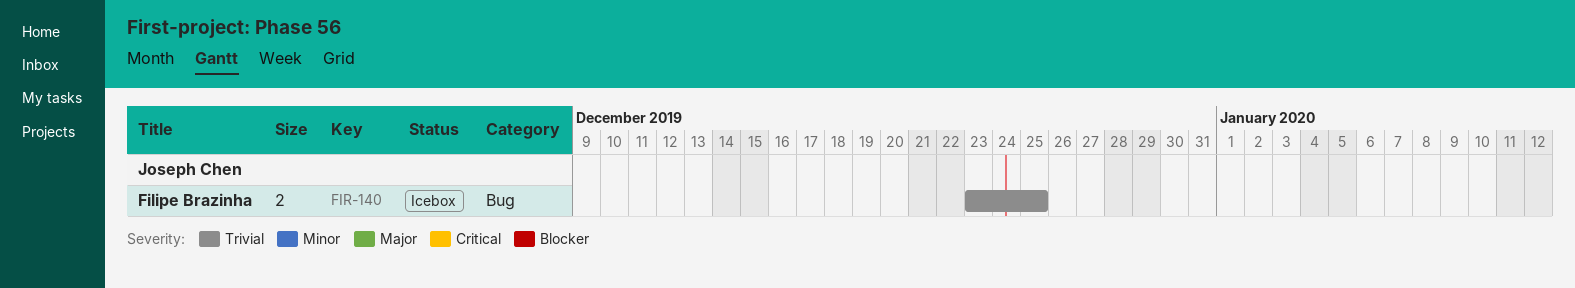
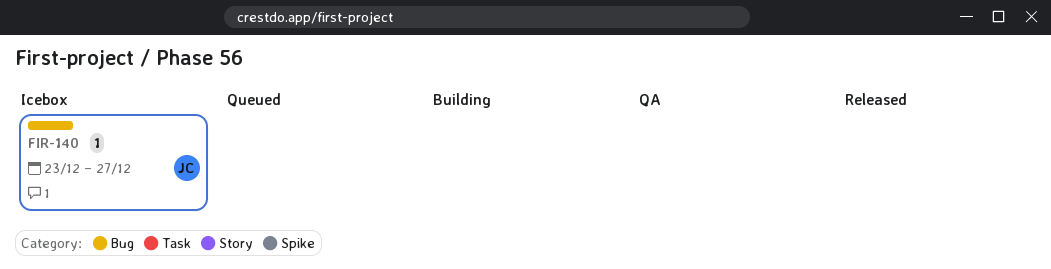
FIR-140, estimate: 2 -> 1
FIR-140, due: Dec 25 -> Dec 27

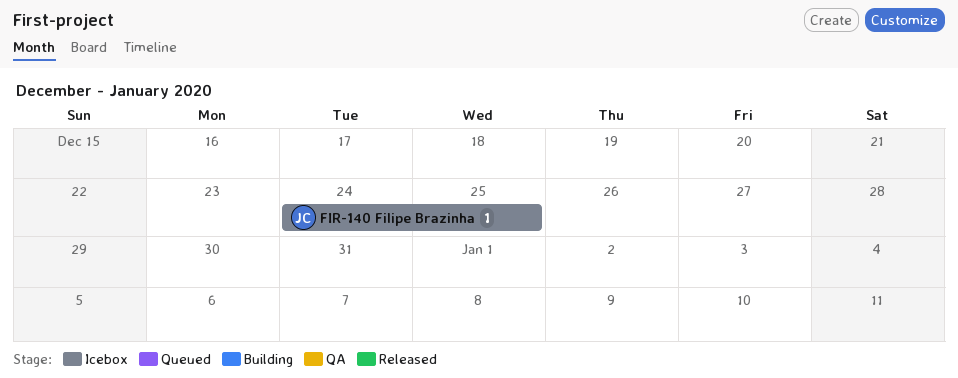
FIR-140, start: Dec 23 -> Dec 24
FIR-140, due: Dec 27 -> Dec 25

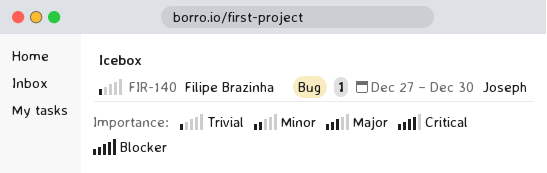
FIR-140, start: Dec 24 -> Dec 27
FIR-140, due: Dec 25 -> Dec 30

